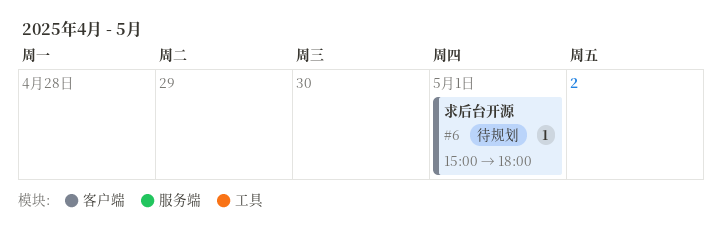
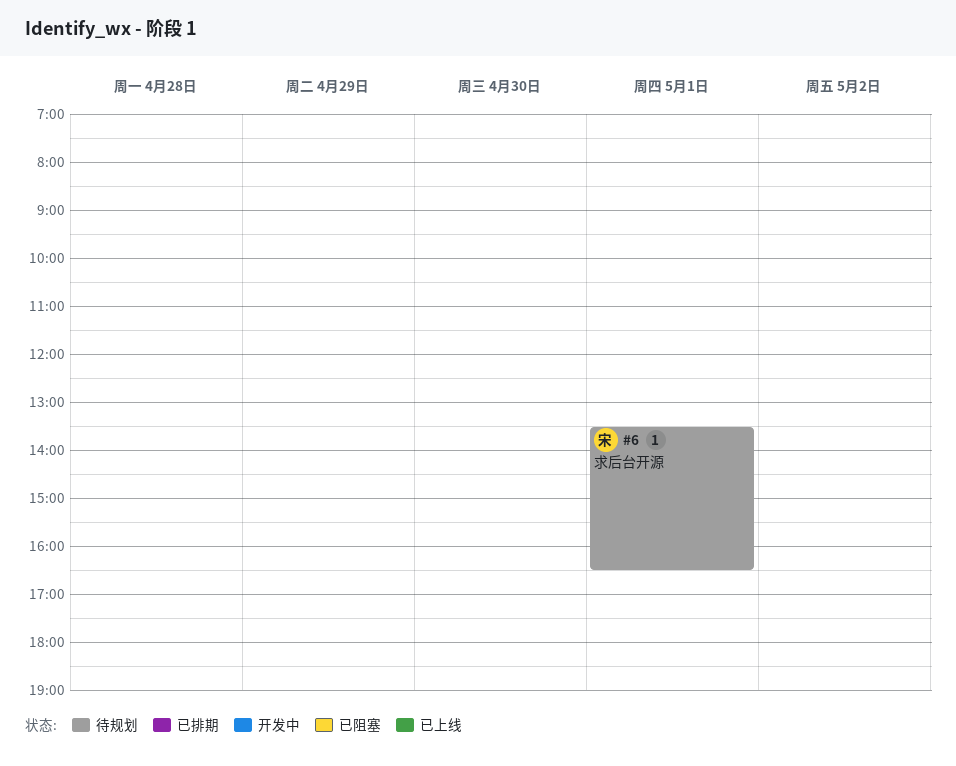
#6, begins: 15:00 -> 13:30
#6, ends: 18:00 -> 16:30

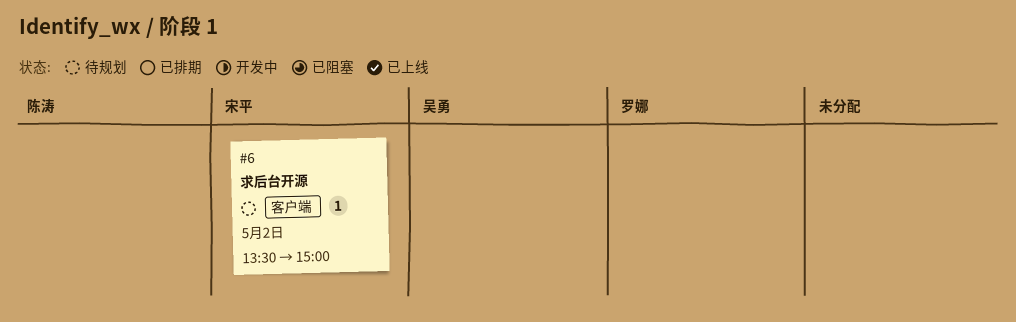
#6, day: May 1 -> May 2
#6, ends: 16:30 -> 15:00

